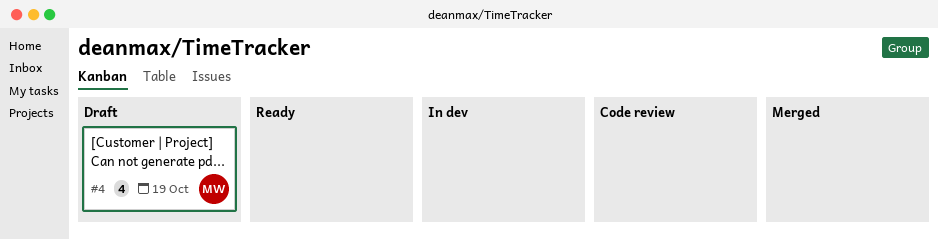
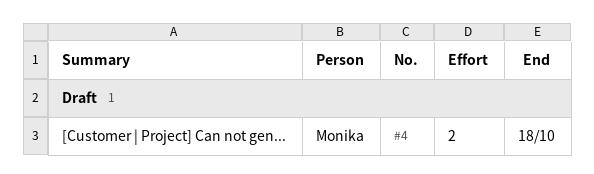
#4, estimate: 4 -> 2
#4, due: Oct 19 -> Oct 18

